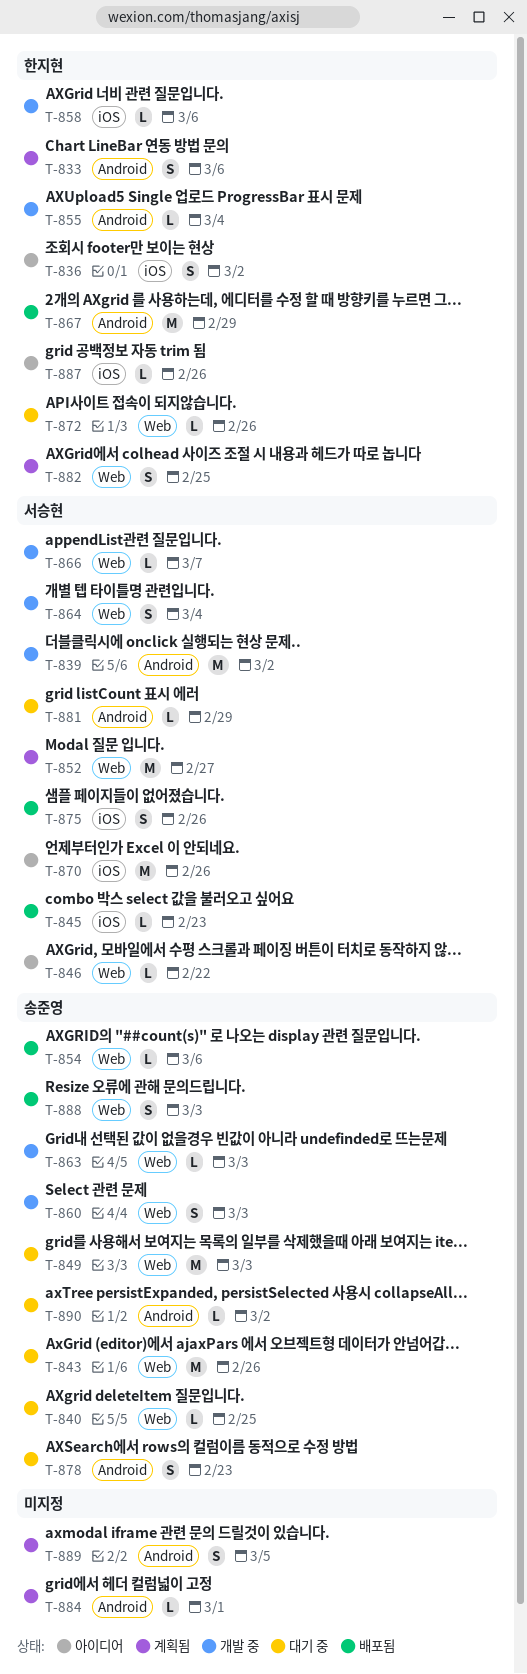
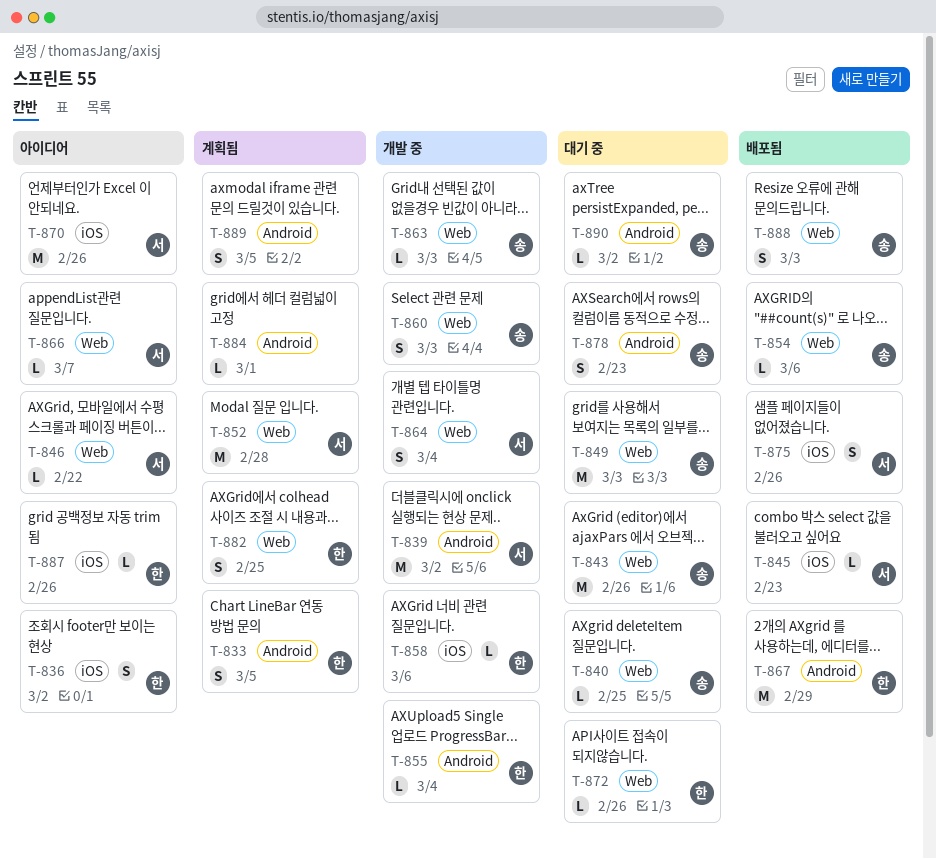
T-833, due: Mar 6 -> Mar 5
T-852, due: Feb 27 -> Feb 28
T-866, status: 개발 중 -> 아이디어
T-881: present -> none

